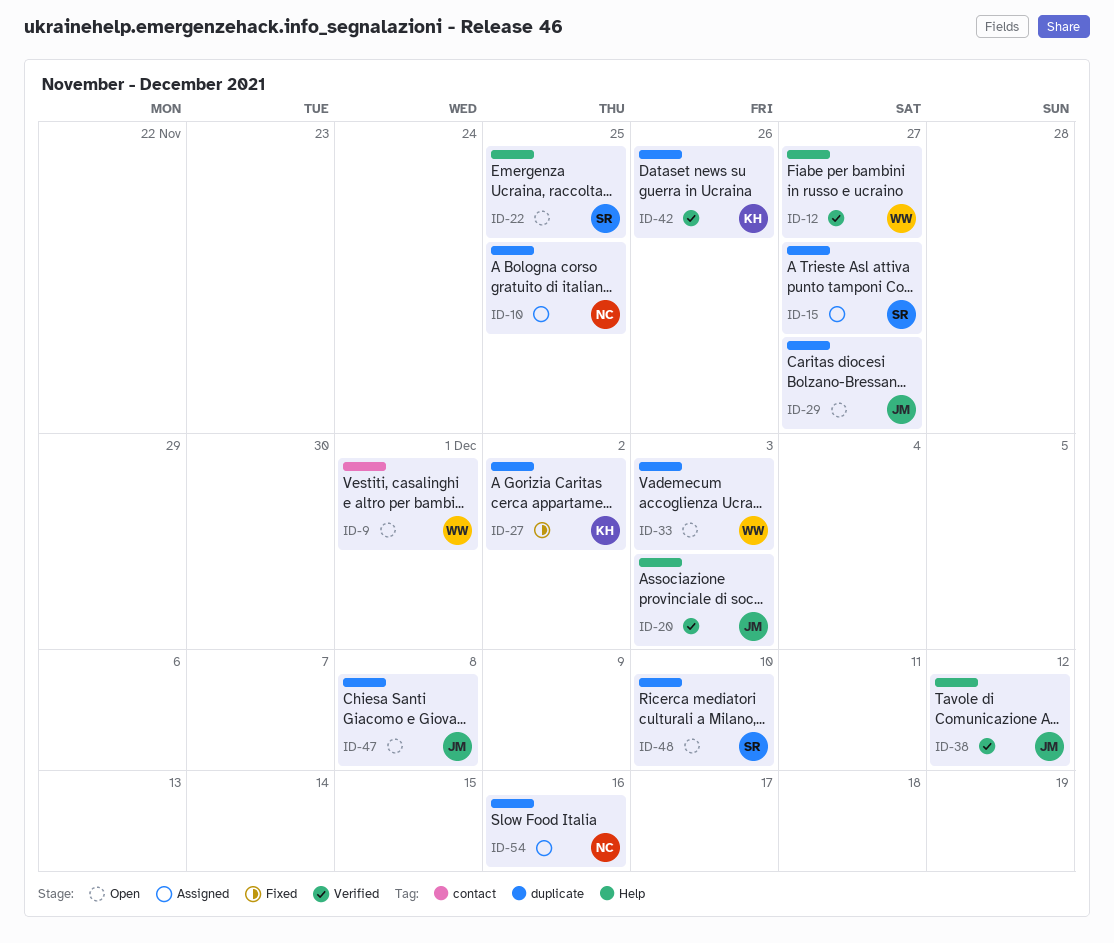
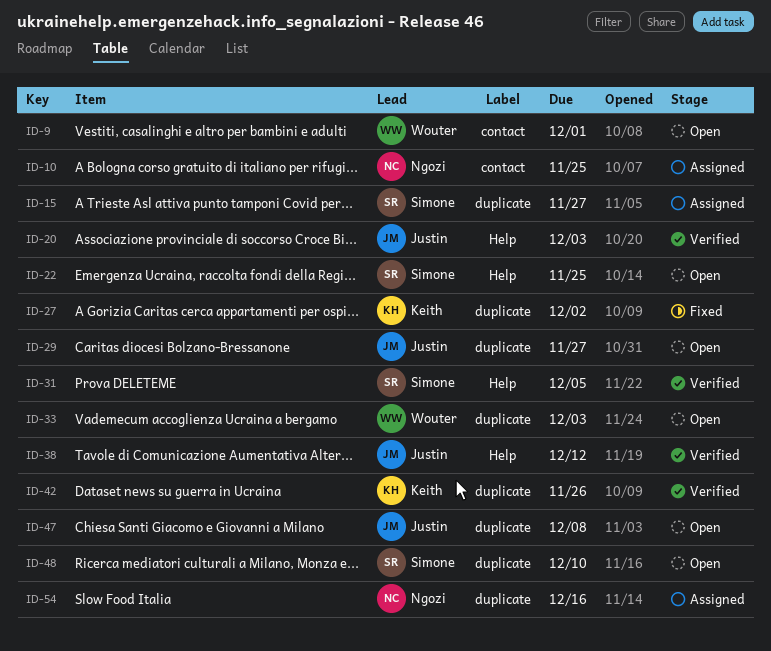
ID-10, label: duplicate -> contact
ID-12: present -> none
ID-31: none -> present

